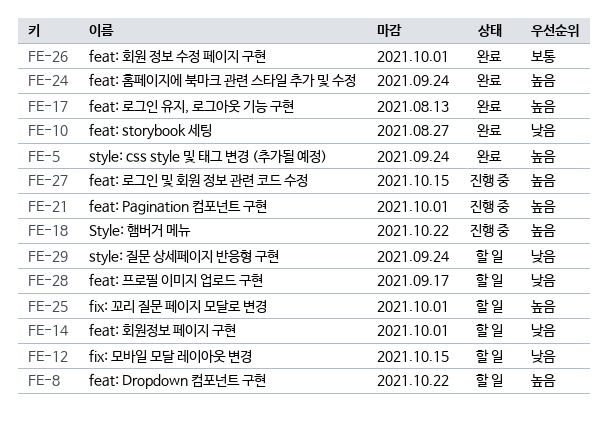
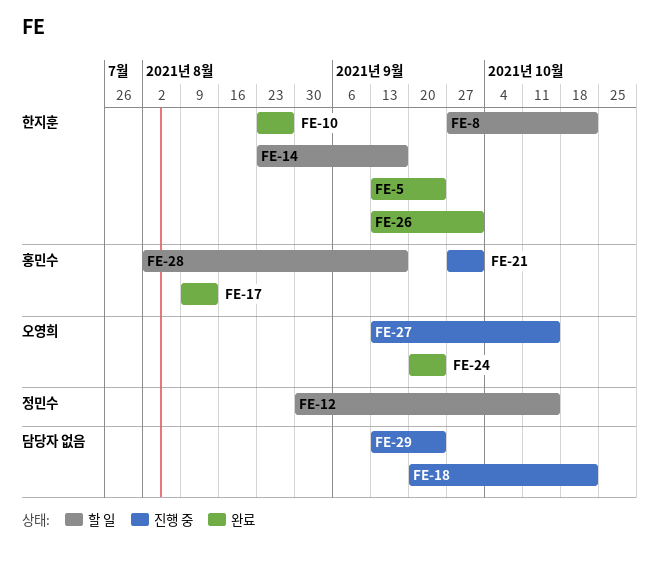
FE-14, due: Oct 1 -> Sep 17
FE-25: present -> none
FE-29, status: 할 일 -> 진행 중

